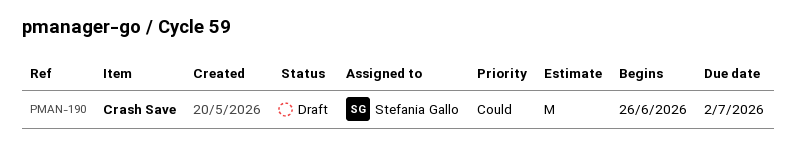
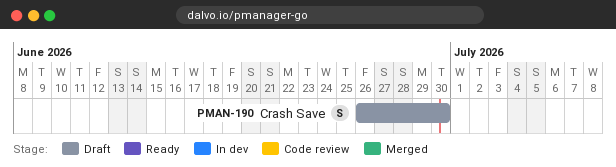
PMAN-190, estimate: M -> S
PMAN-190, due: Jul 2 -> Jun 30

